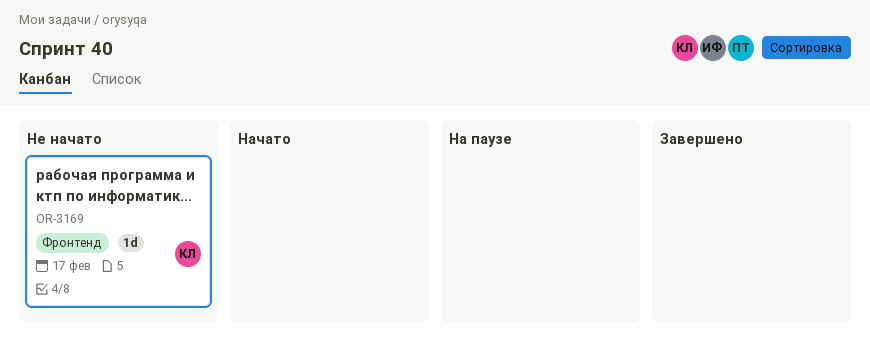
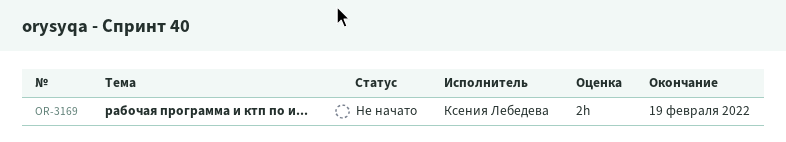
OR-3169, estimate: 1d -> 2h
OR-3169, due: Feb 17 -> Feb 19

